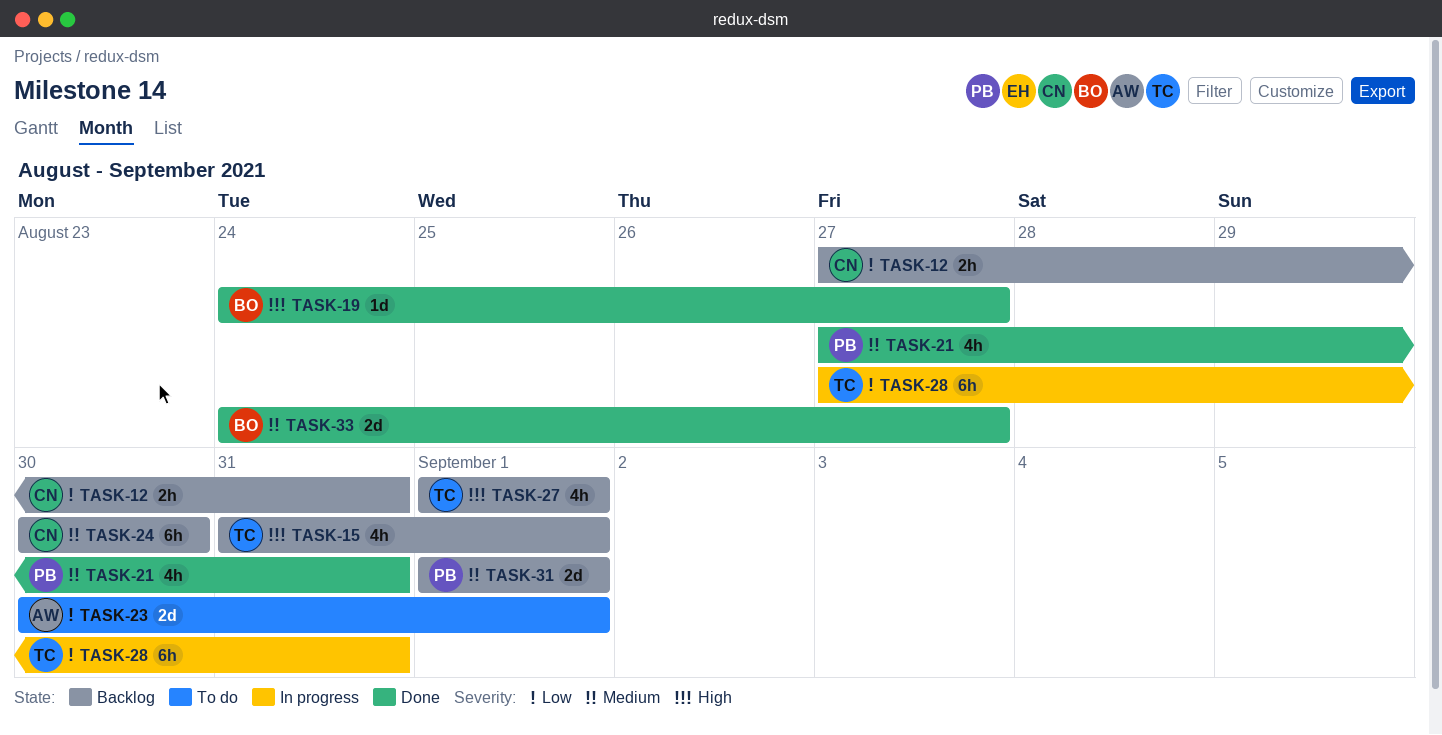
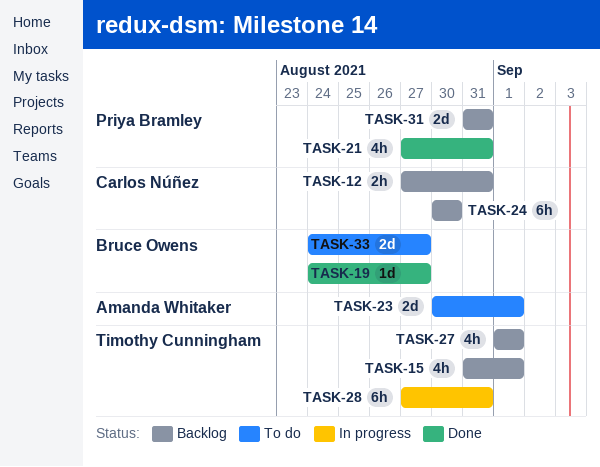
TASK-31, start: Sep 1 -> Aug 31
TASK-31, due: Sep 1 -> Aug 31
TASK-33, status: Done -> To do

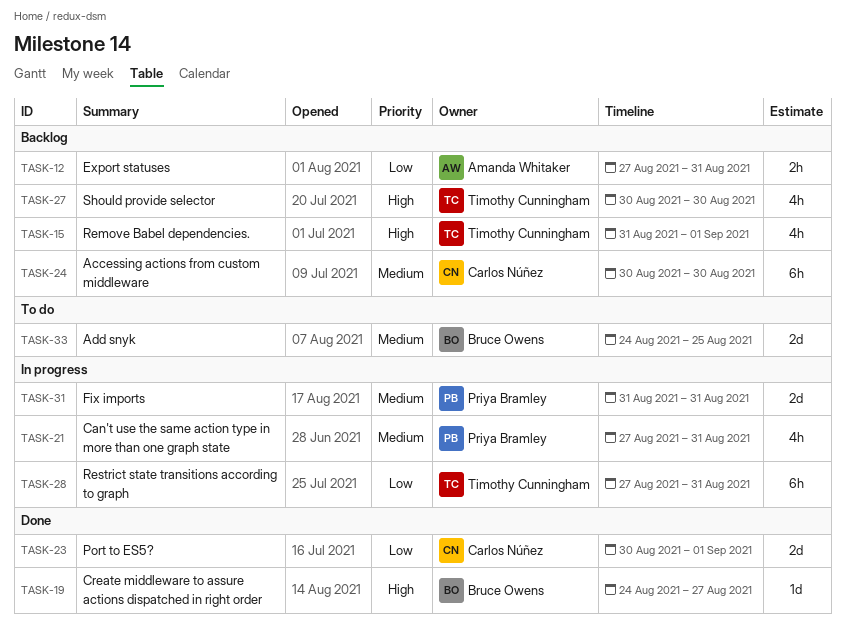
TASK-12, owner: Carlos Núñez -> Amanda Whitaker
TASK-21, status: Done -> In progress
TASK-23, status: To do -> Done
TASK-23, owner: Amanda Whitaker -> Carlos Núñez
TASK-27, start: Sep 1 -> Aug 30
TASK-27, due: Sep 1 -> Aug 30
TASK-31, status: Backlog -> In progress
TASK-33, due: Aug 27 -> Aug 25

